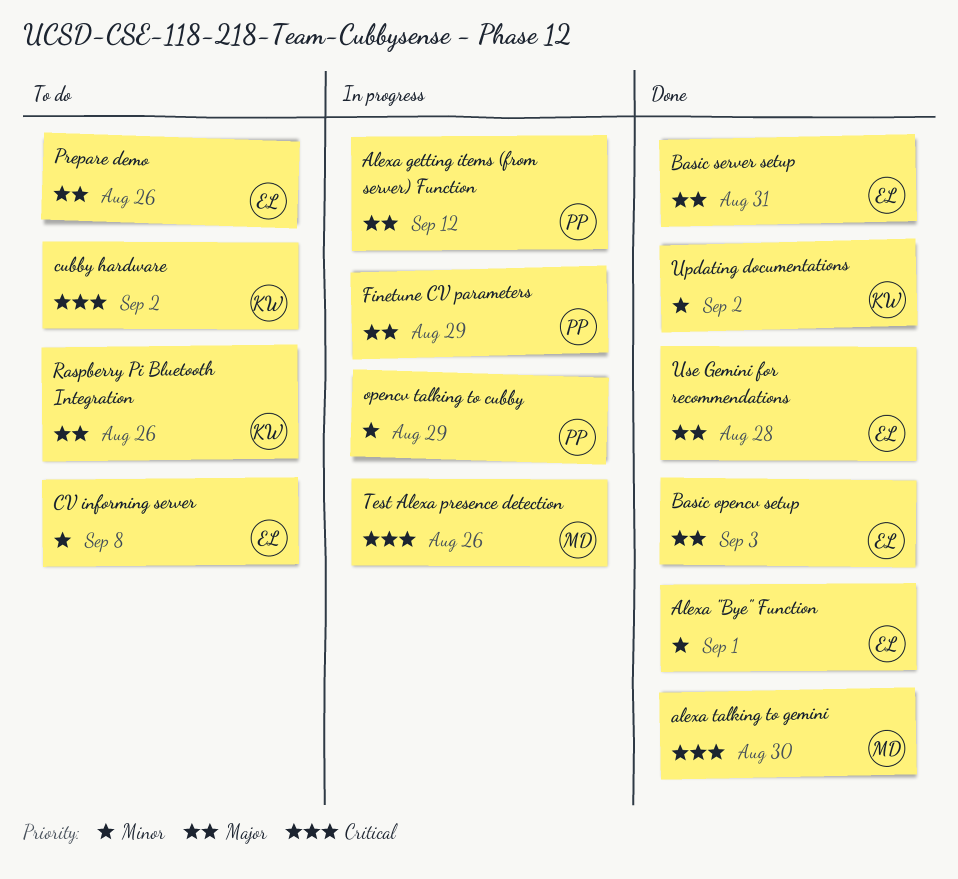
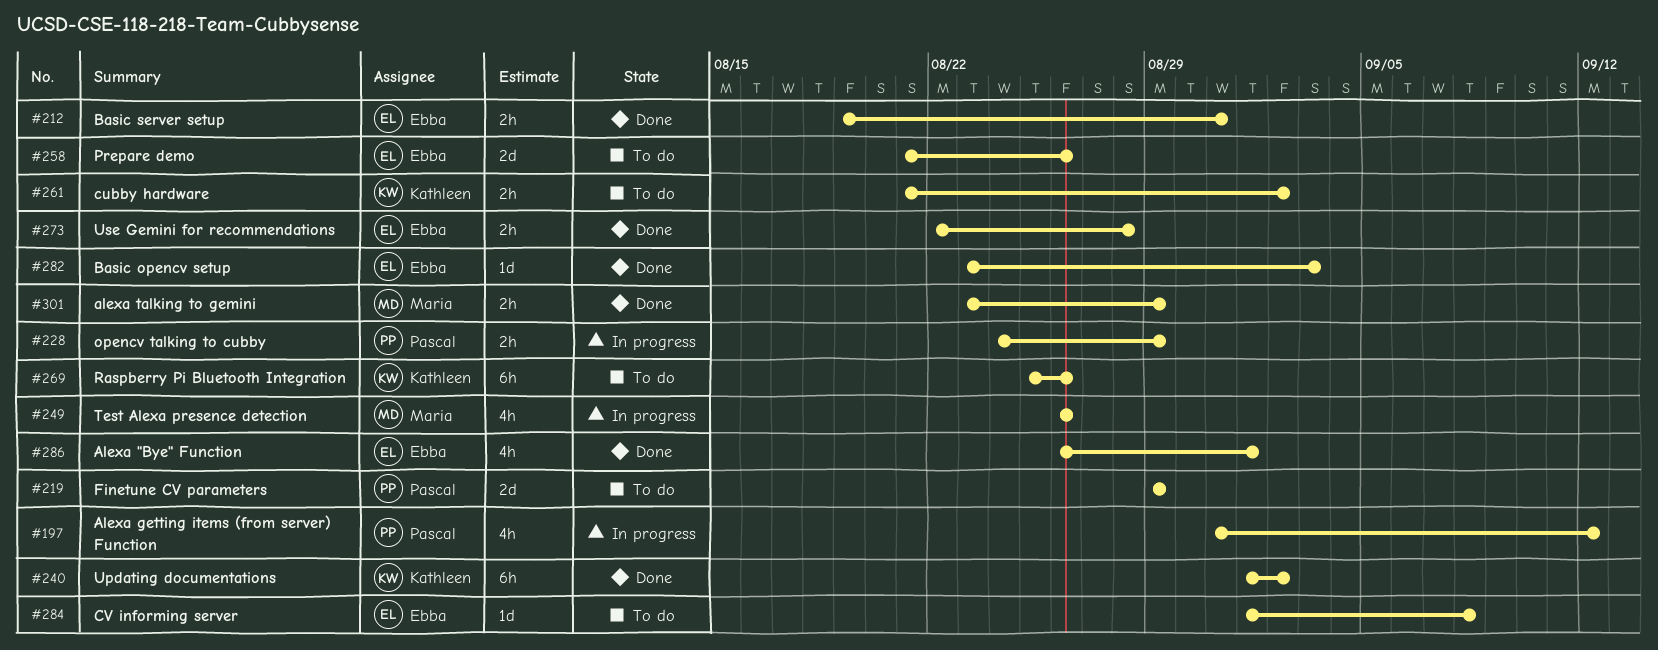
alexa talking to gemini, due: Aug 30 -> Aug 29
Finetune CV parameters, status: In progress -> To do

